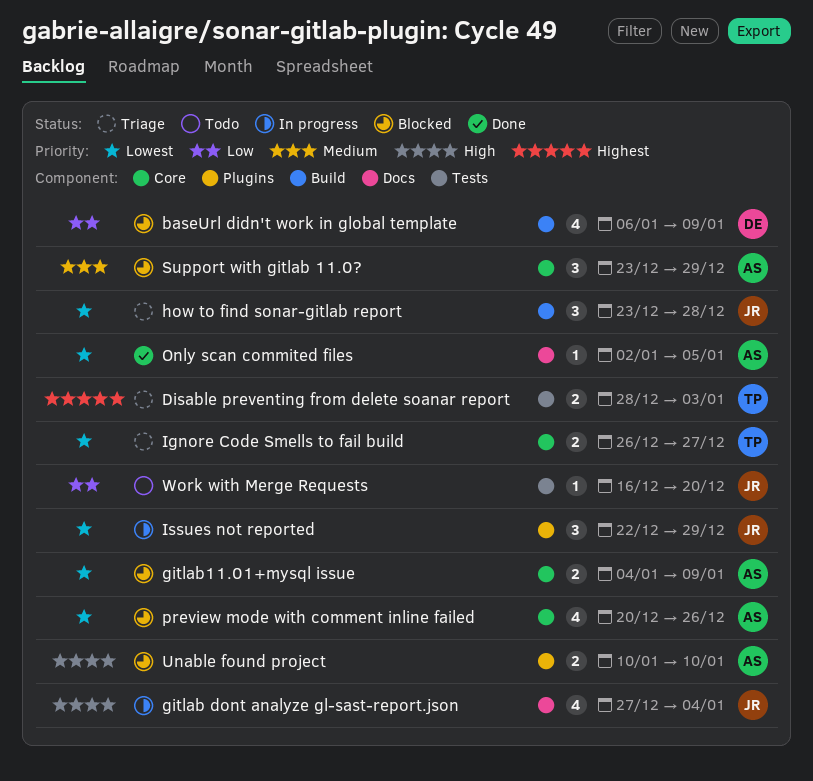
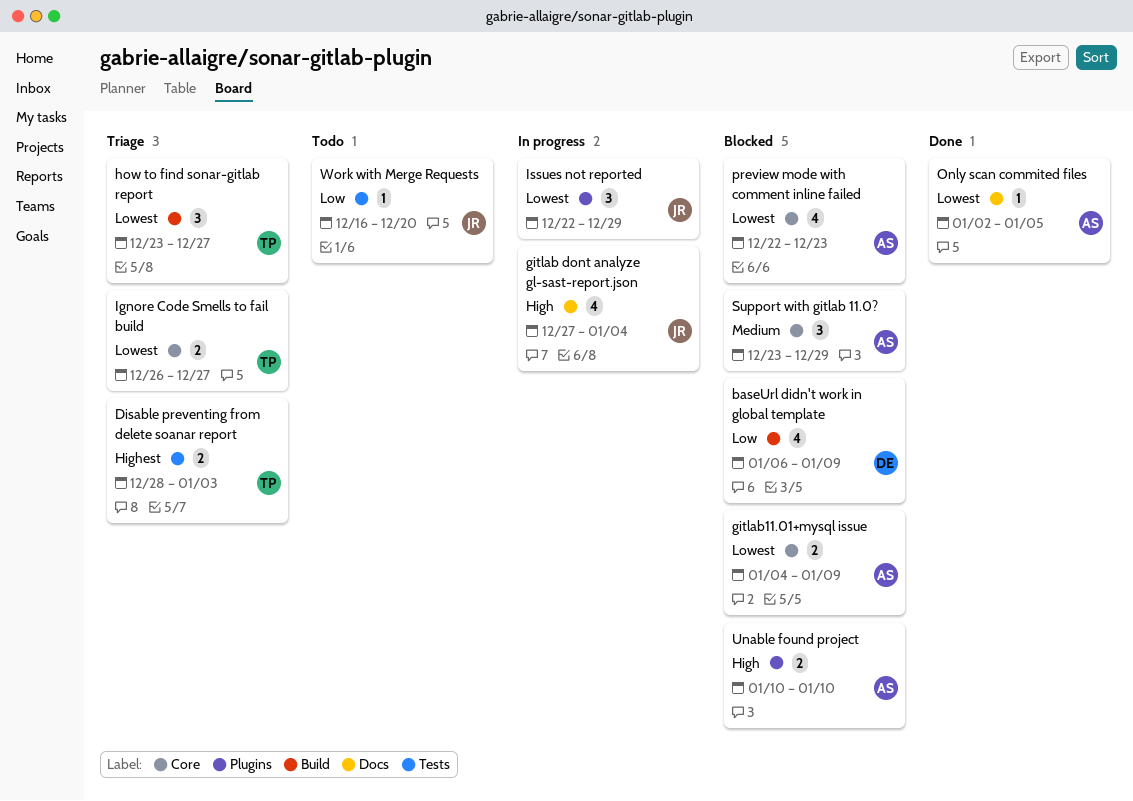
how to find sonar-gitlab report, owner: JR -> TP
how to find sonar-gitlab report, due: Dec 28 -> Dec 27
preview mode with comment inline failed, start: Dec 20 -> Dec 22
preview mode with comment inline failed, due: Dec 26 -> Dec 23

